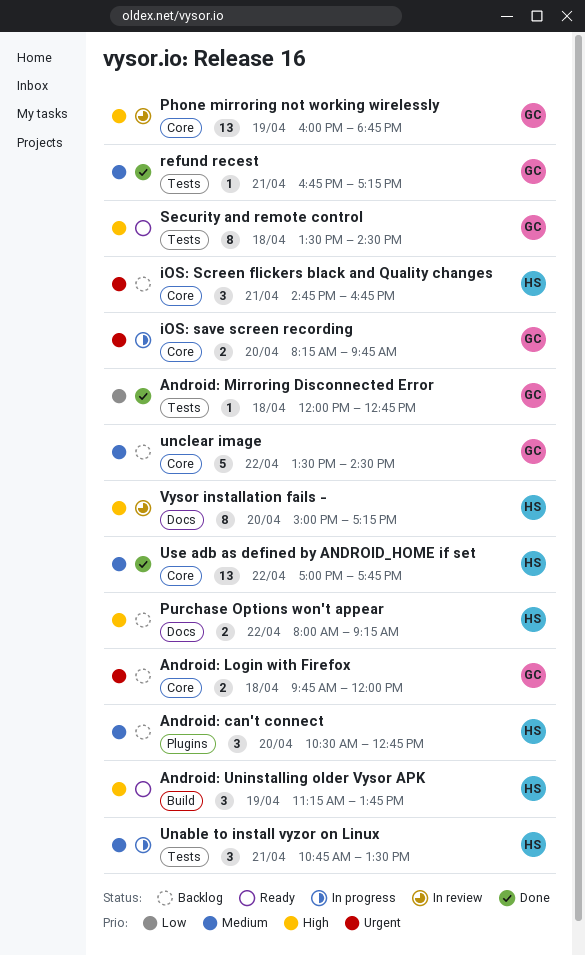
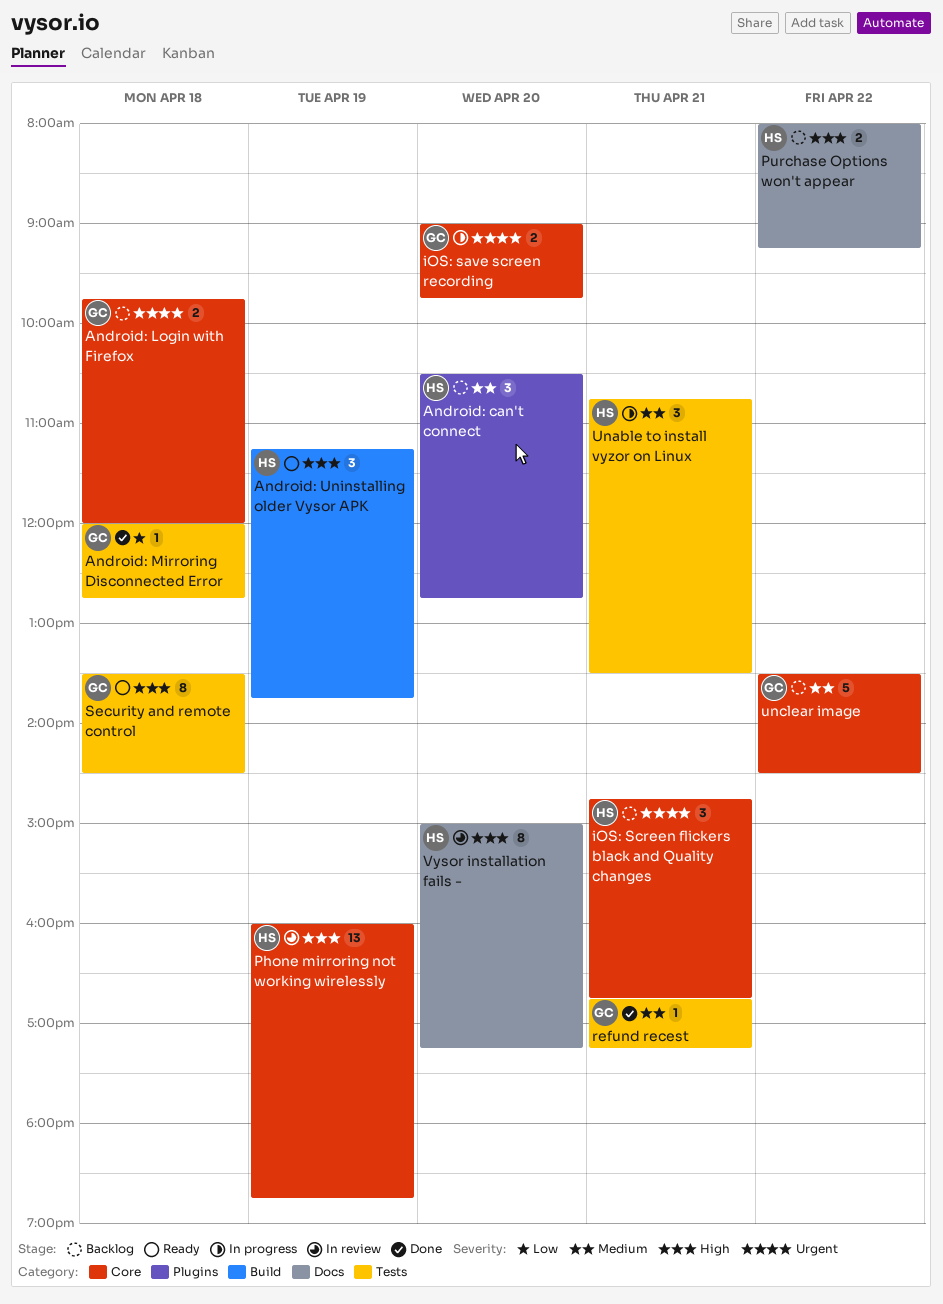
iOS: save screen recording, begins: 08:15 -> 09:00
Phone mirroring not working wirelessly, owner: GC -> HS
Use adb as defined by ANDROID_HOME if set: present -> none

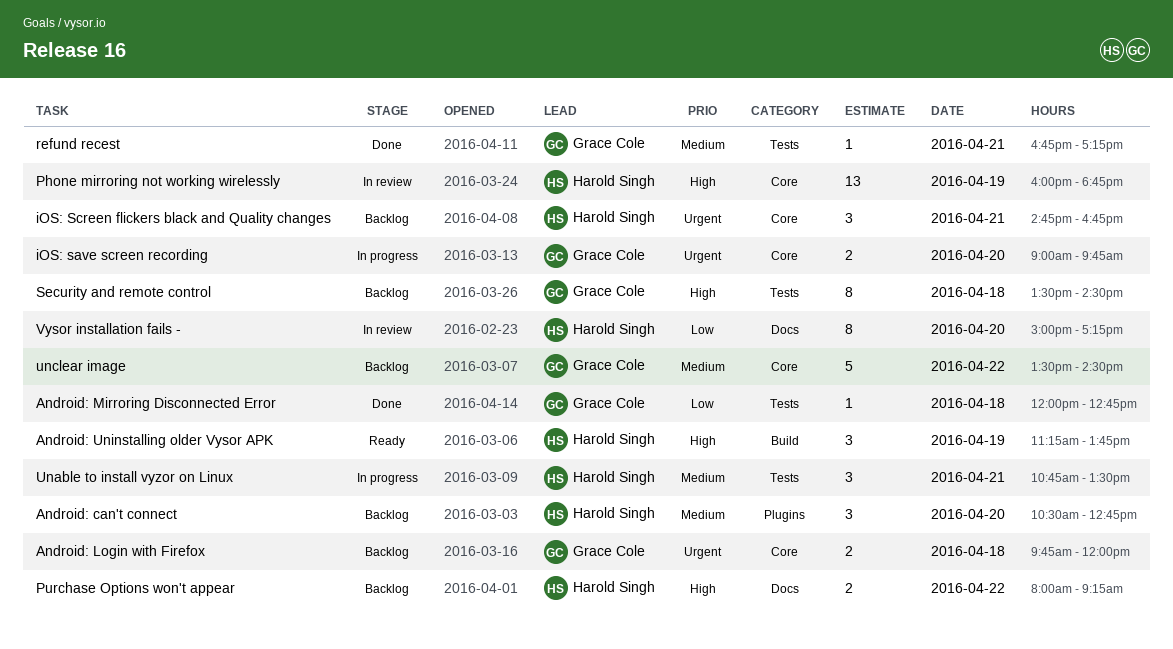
Security and remote control, status: Ready -> Backlog
Vysor installation fails -, priority: High -> Low

